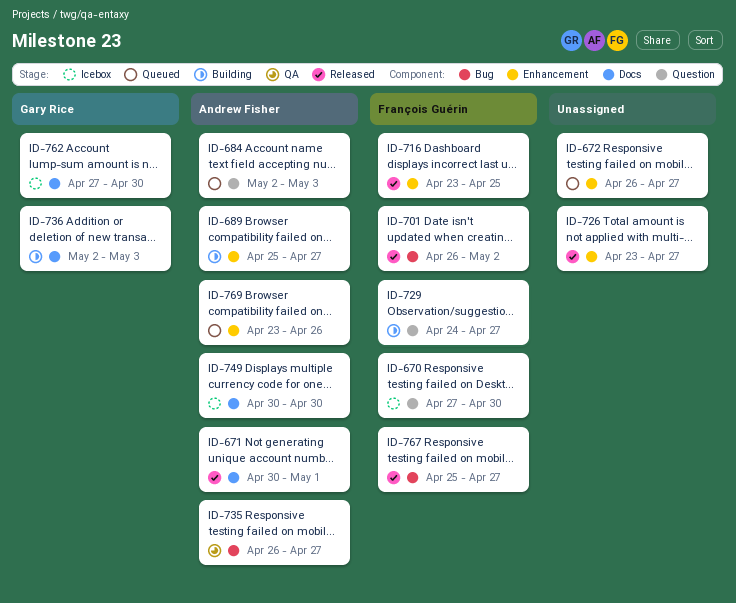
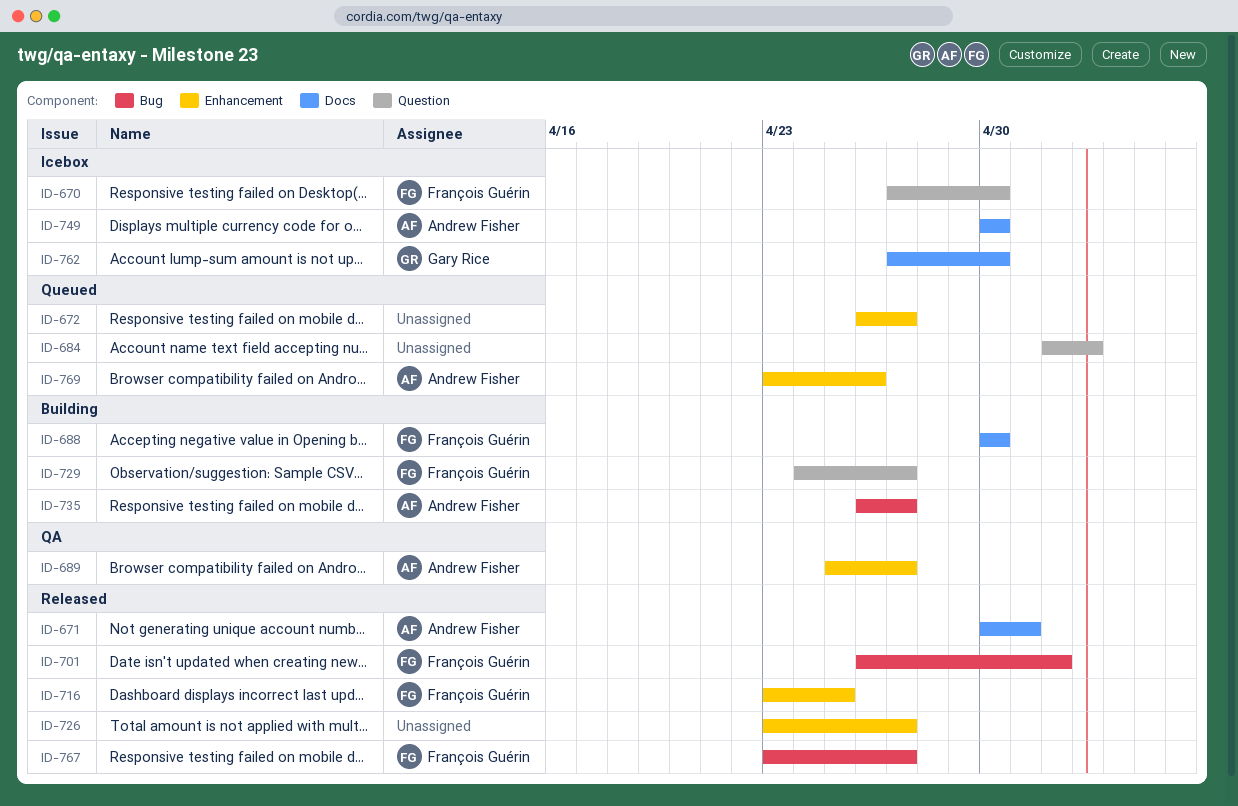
ID-684, owner: Andrew Fisher -> none
ID-688: none -> present
ID-689, status: Building -> QA
ID-735, status: QA -> Building
ID-736: present -> none
ID-767, start: Apr 25 -> Apr 23

